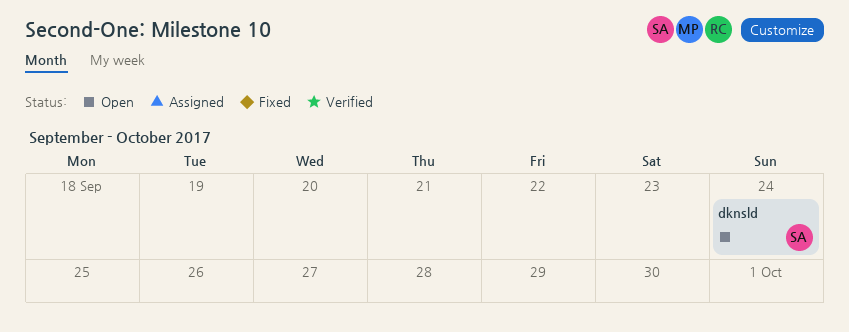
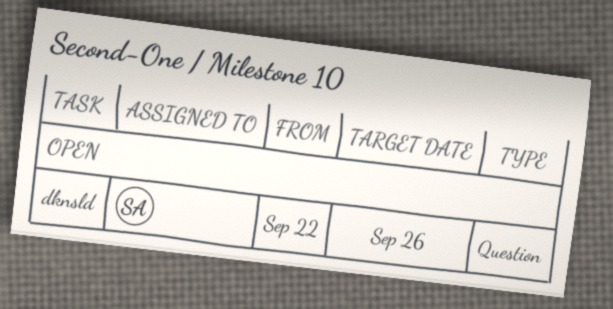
dknsld, due: Sep 24 -> Sep 26

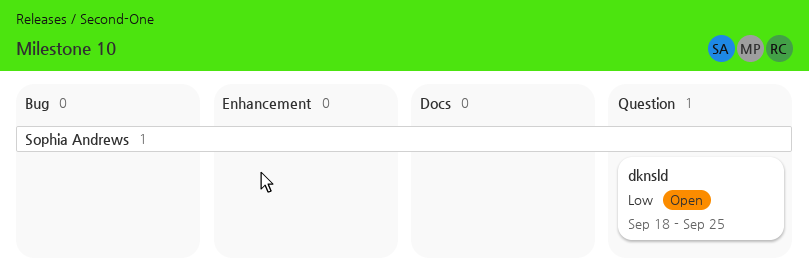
dknsld, start: Sep 22 -> Sep 18
dknsld, due: Sep 26 -> Sep 25

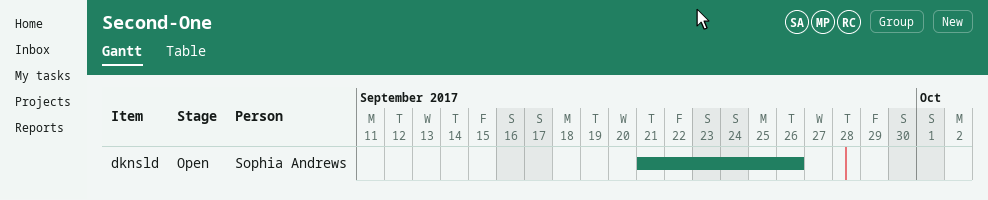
dknsld, start: Sep 18 -> Sep 21
dknsld, due: Sep 25 -> Sep 26

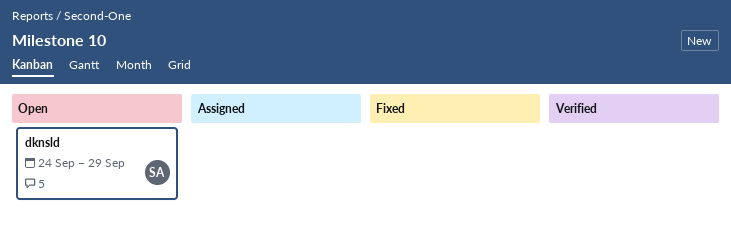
dknsld, start: Sep 21 -> Sep 24
dknsld, due: Sep 26 -> Sep 29

